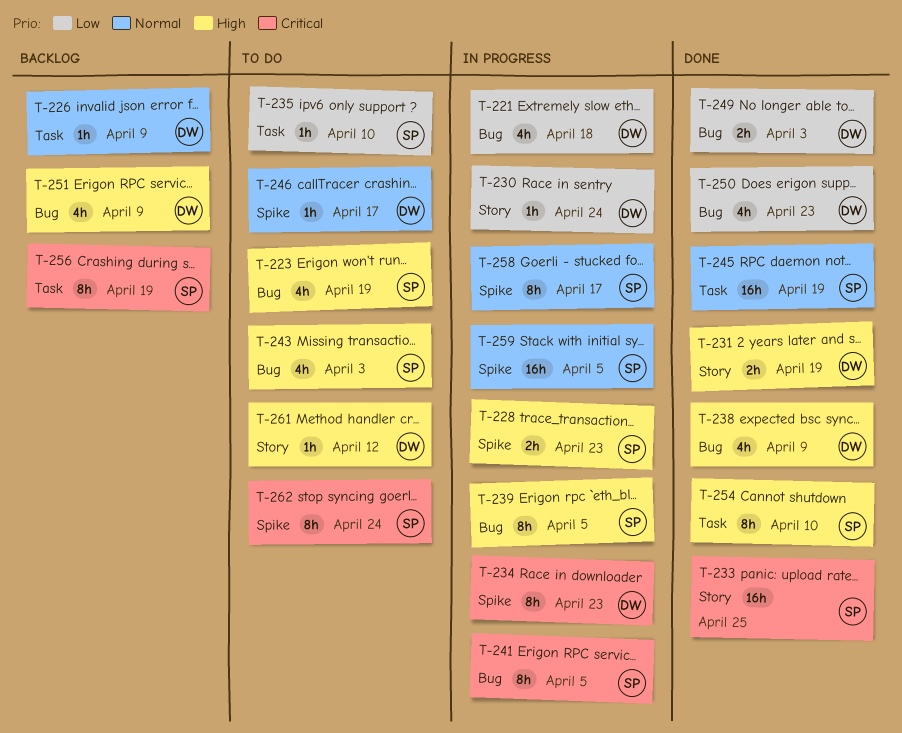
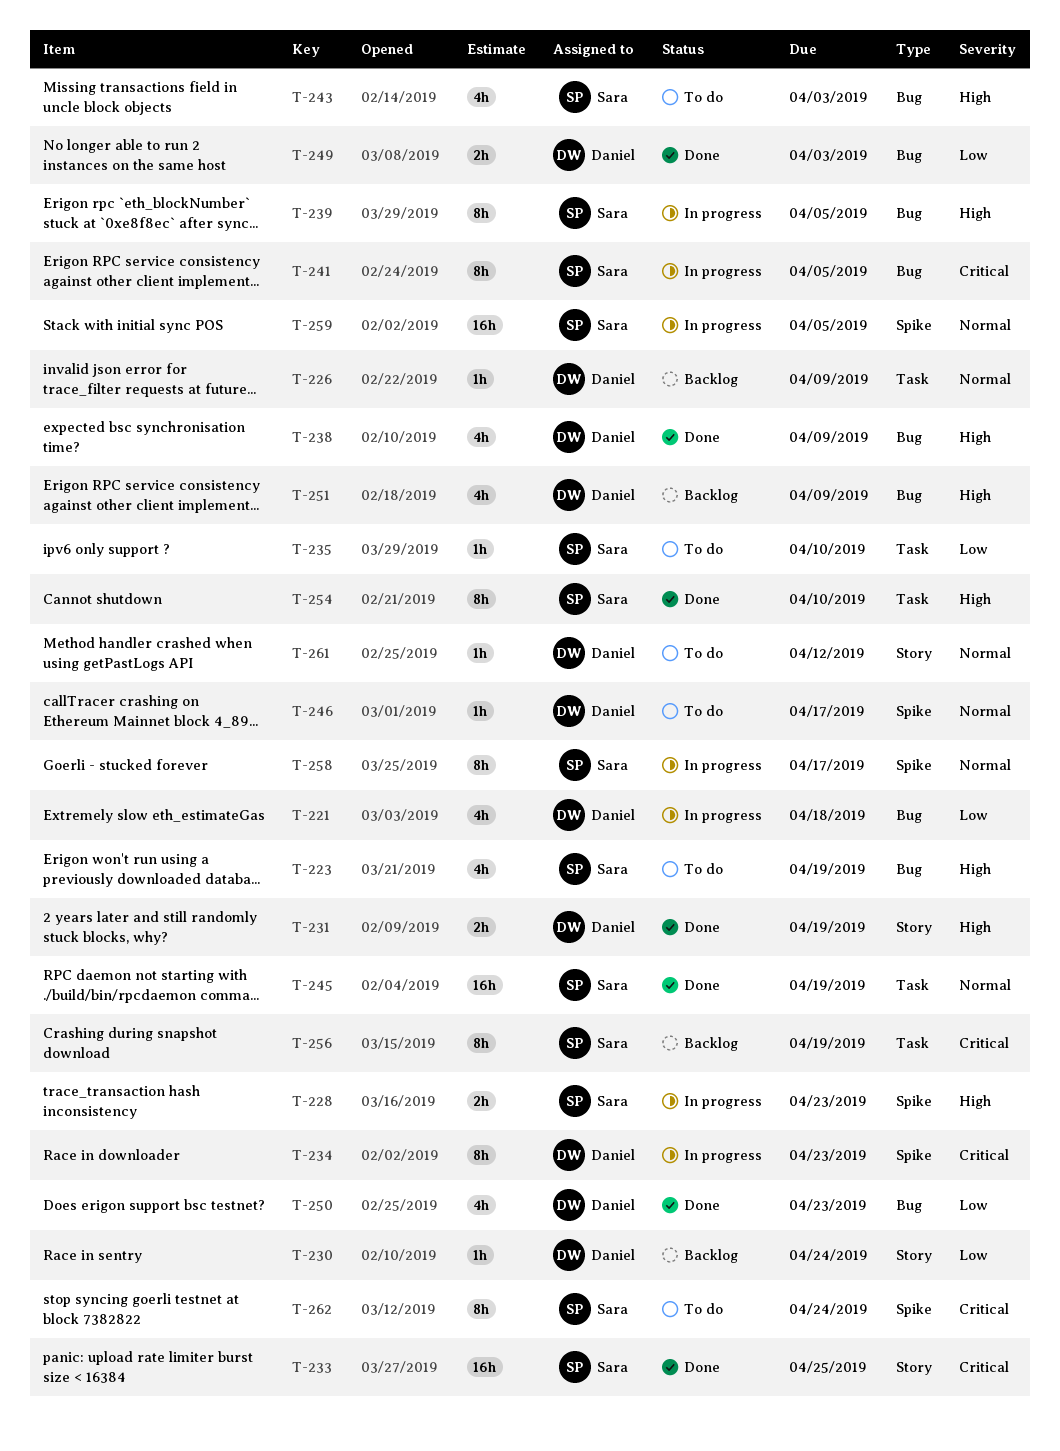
T-230, status: In progress -> Backlog
T-261, priority: High -> Normal

